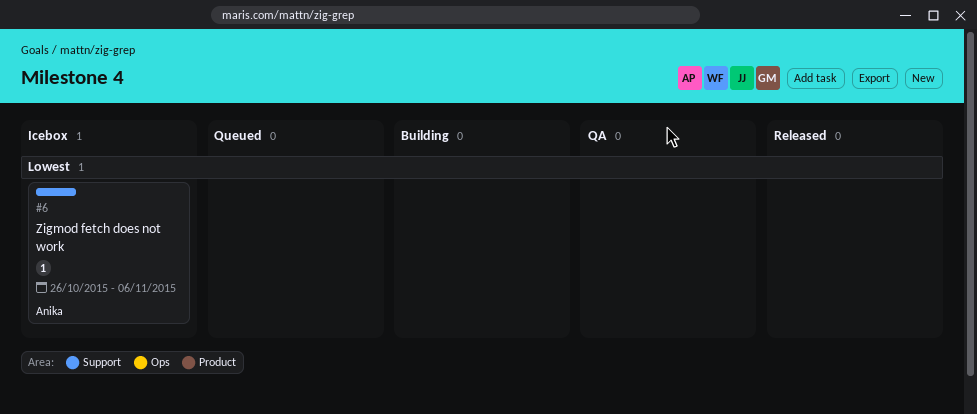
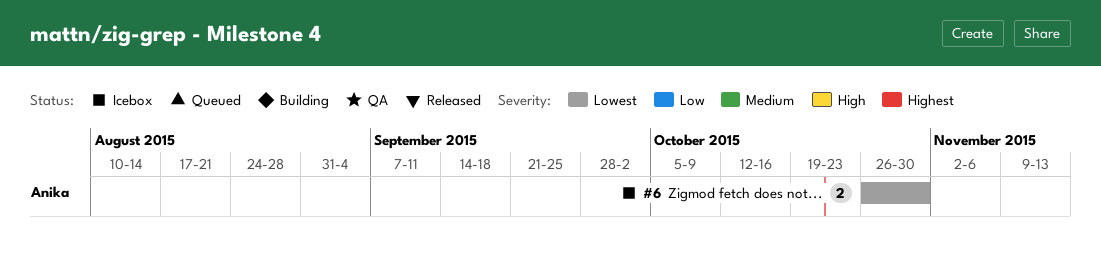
#6, estimate: 1 -> 2
#6, due: Nov 6 -> Oct 30

